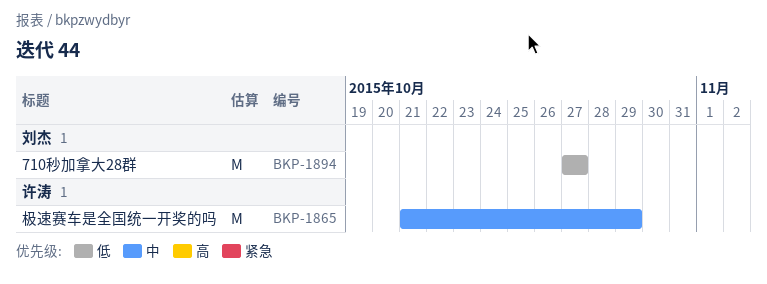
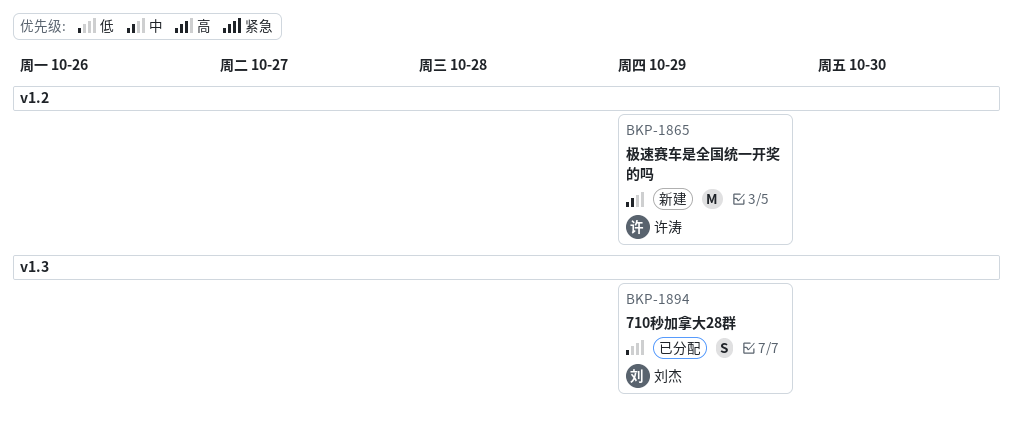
BKP-1894, estimate: M -> S
BKP-1894, due: Oct 27 -> Oct 29

